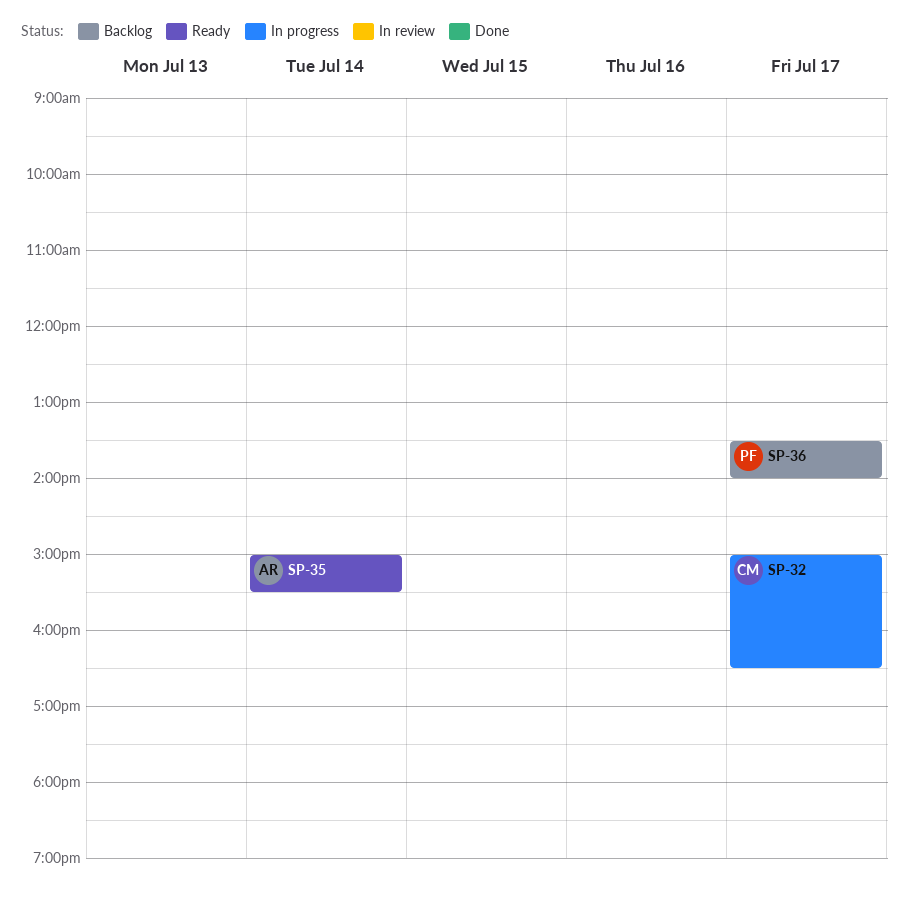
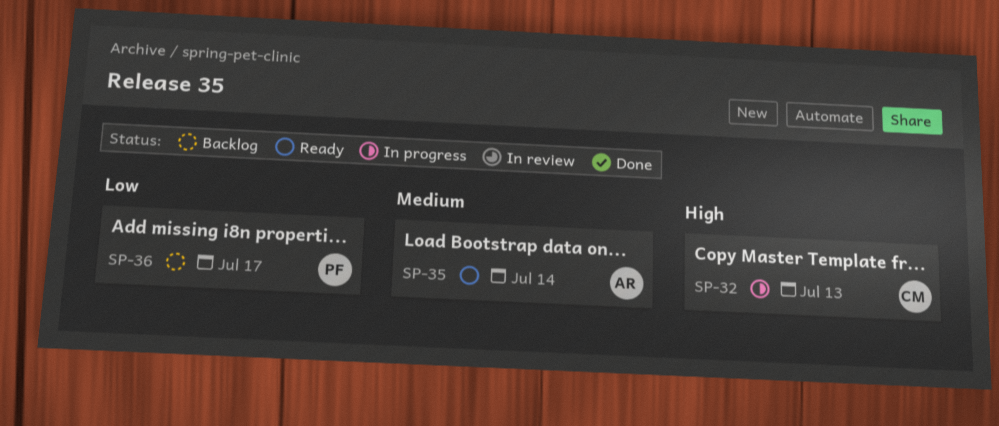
SP-32, day: Jul 17 -> Jul 13

